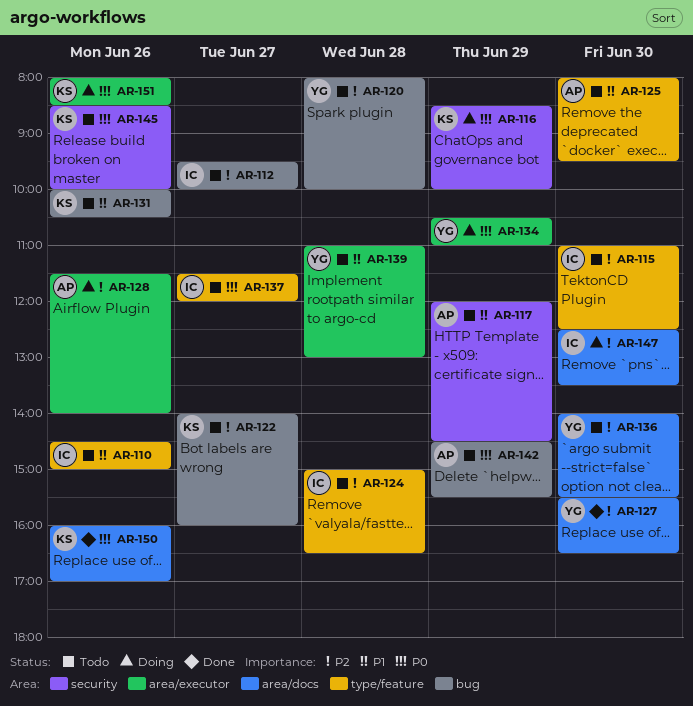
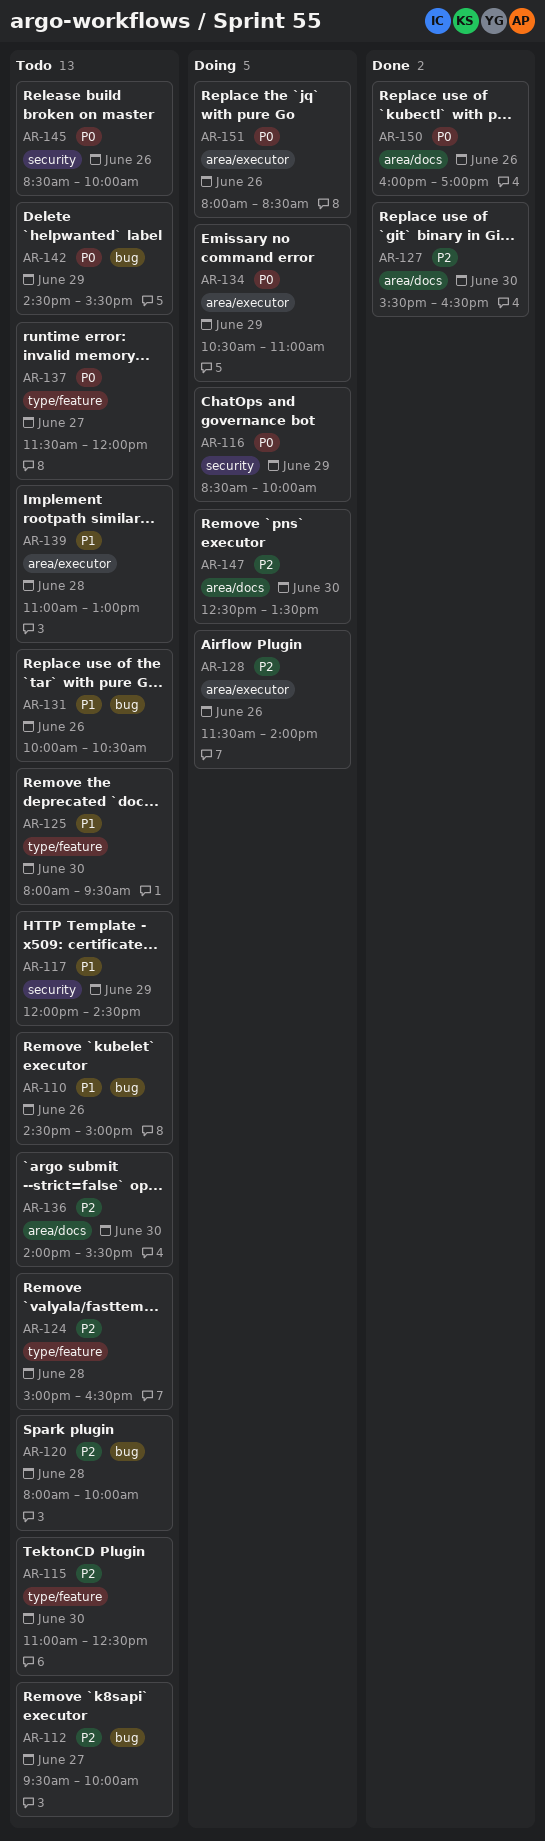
AR-110, label: type/feature -> bug
AR-122: present -> none

